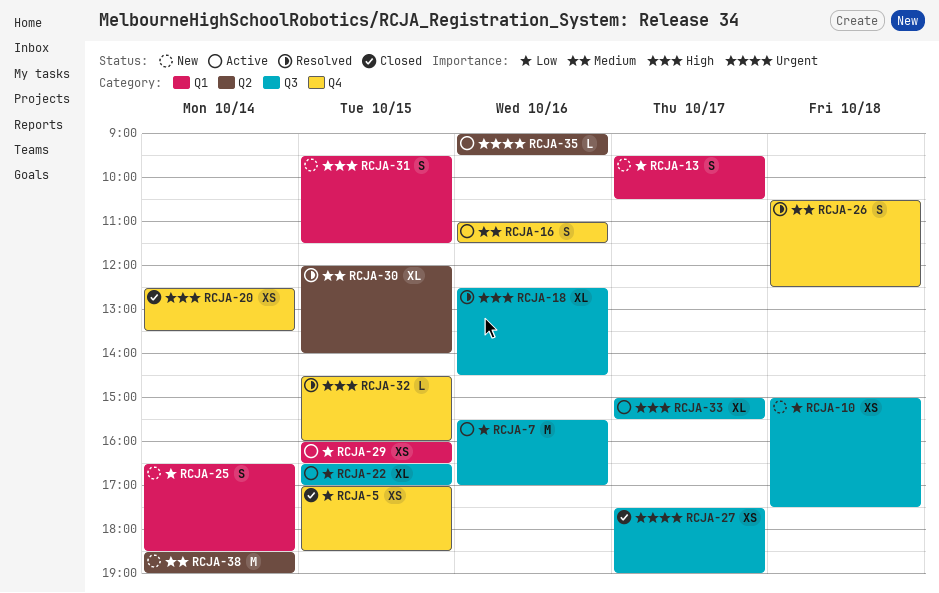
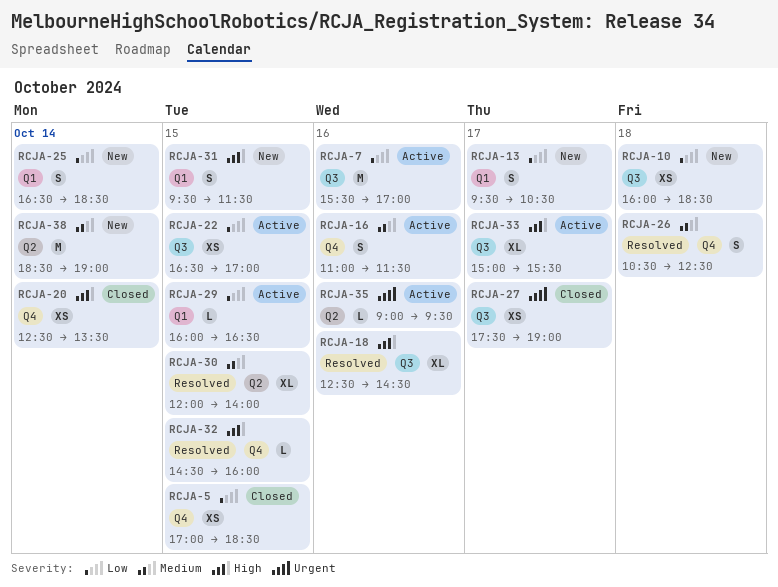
RCJA-10, begins: 15:00 -> 16:00
RCJA-10, ends: 17:30 -> 18:30
RCJA-22, estimate: XL -> XS
RCJA-29, estimate: XS -> L

